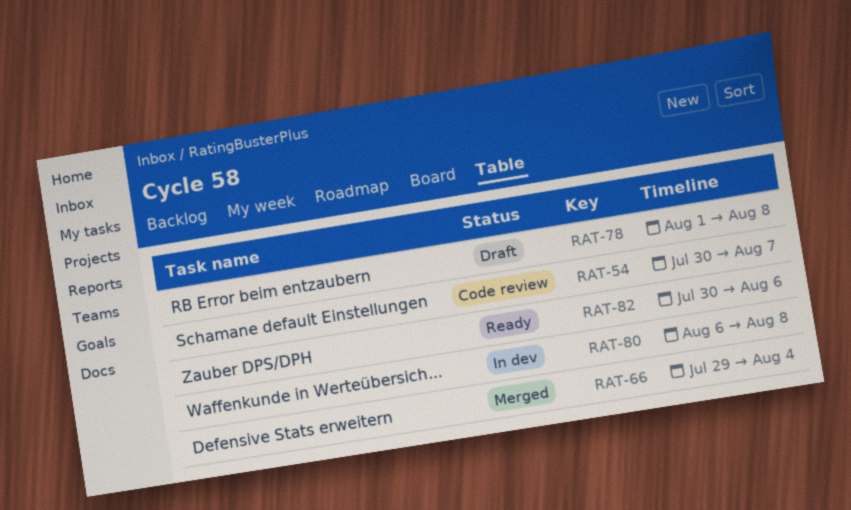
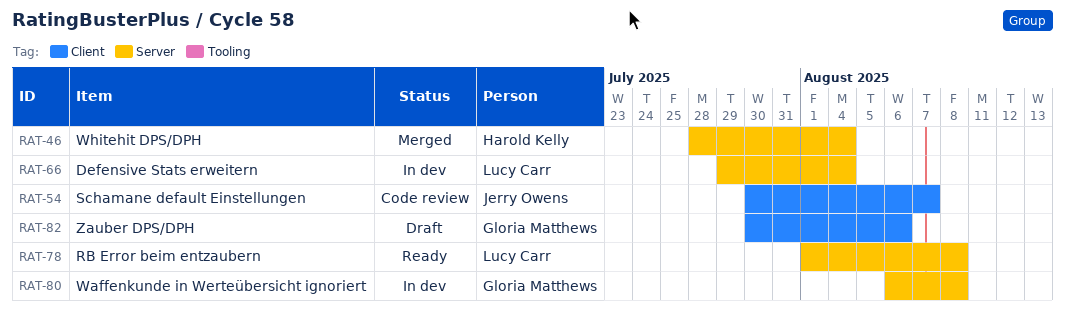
RAT-46: none -> present
RAT-66, status: Merged -> In dev
RAT-78, status: Draft -> Ready
RAT-82, status: Ready -> Draft

